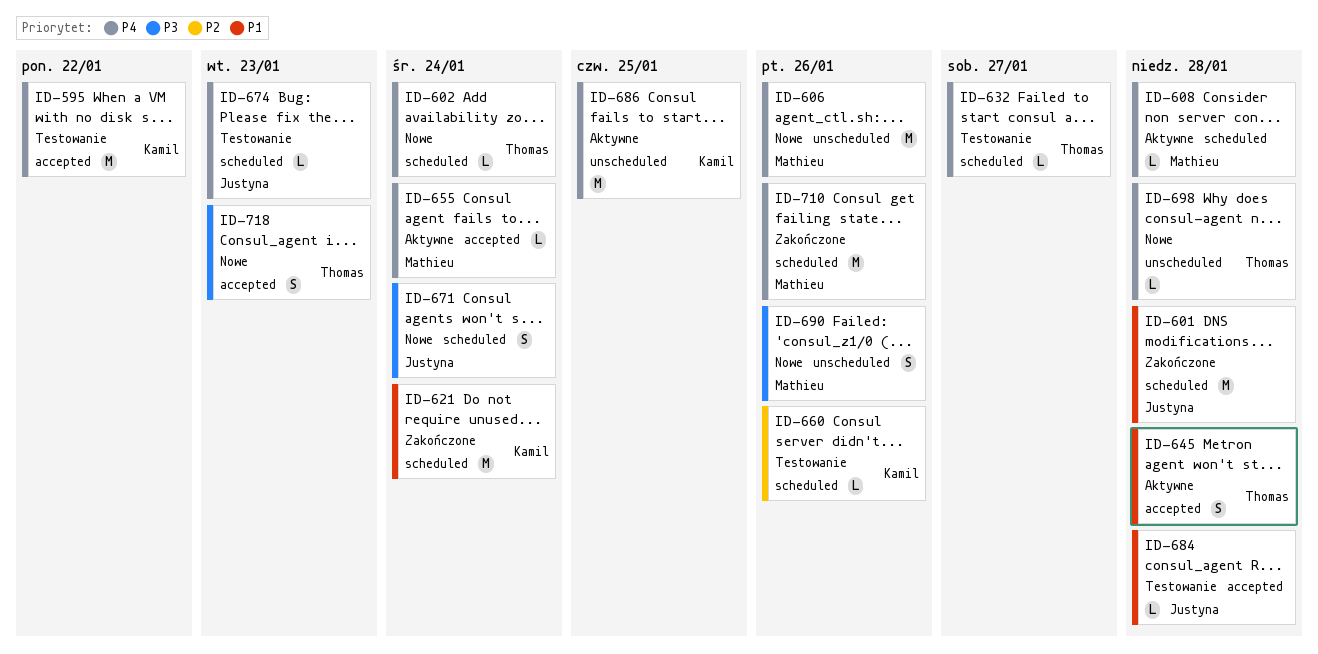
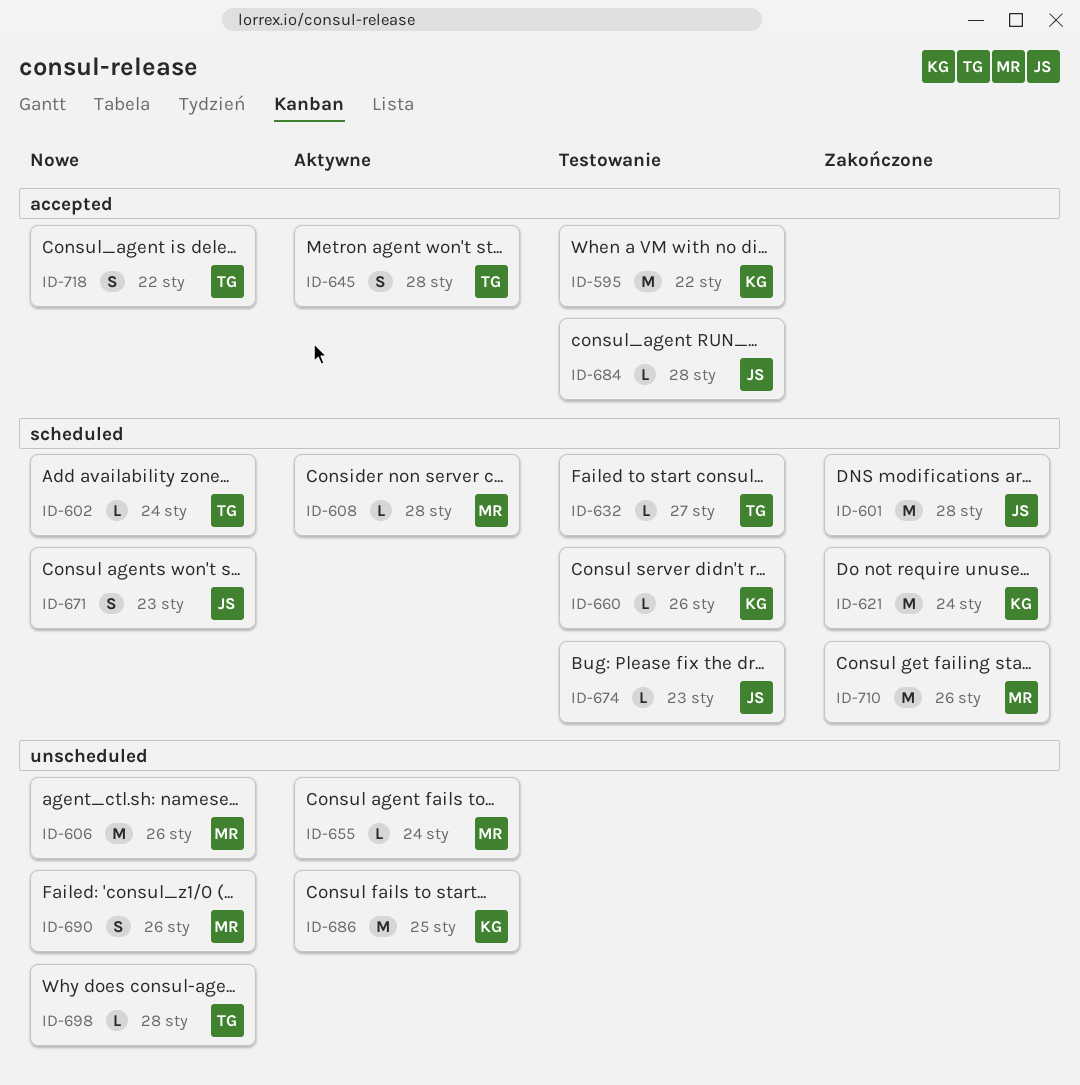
ID-655, label: accepted -> unscheduled
ID-671, due: Jan 24 -> Jan 23
ID-718, due: Jan 23 -> Jan 22

